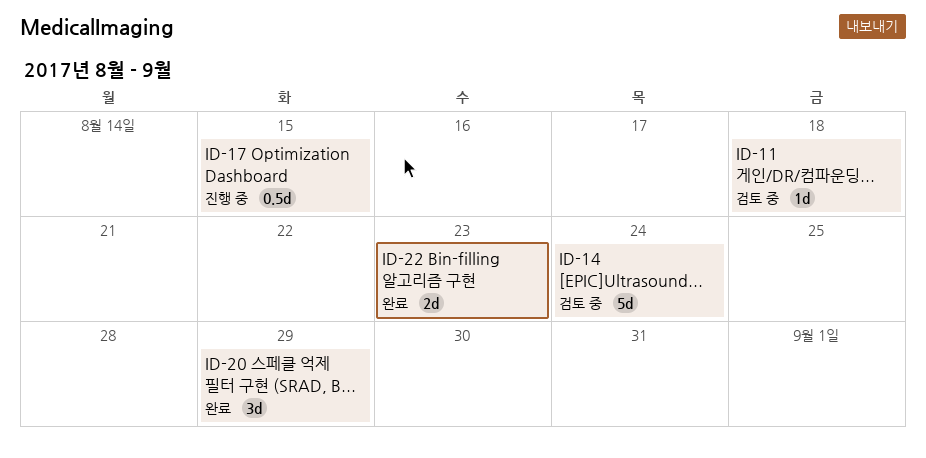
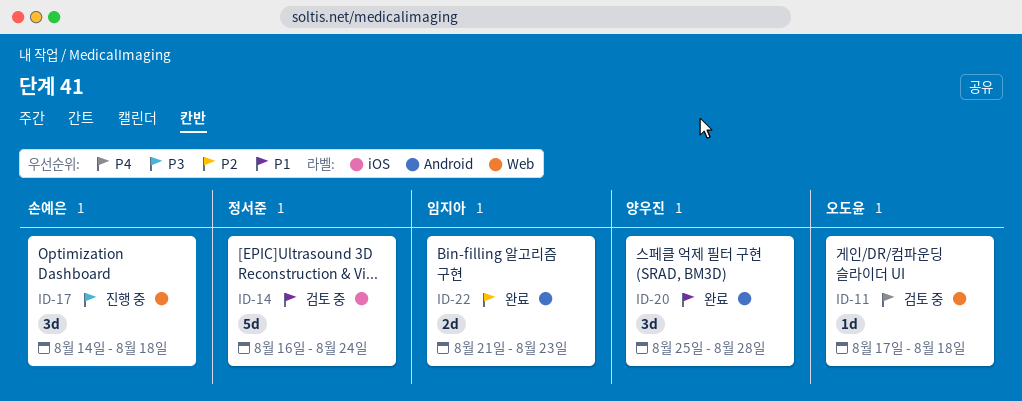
ID-17, estimate: 0.5d -> 3d
ID-17, due: Aug 15 -> Aug 18
ID-20, due: Aug 29 -> Aug 28

